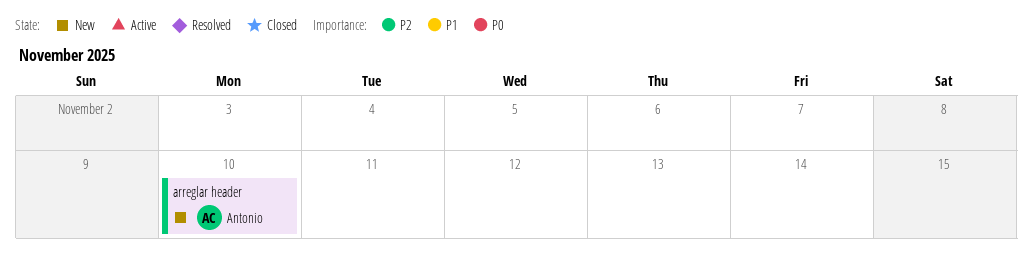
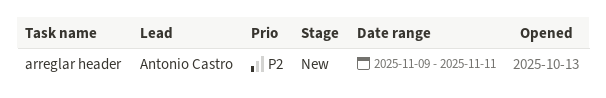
arreglar header, due: Nov 10 -> Nov 11

